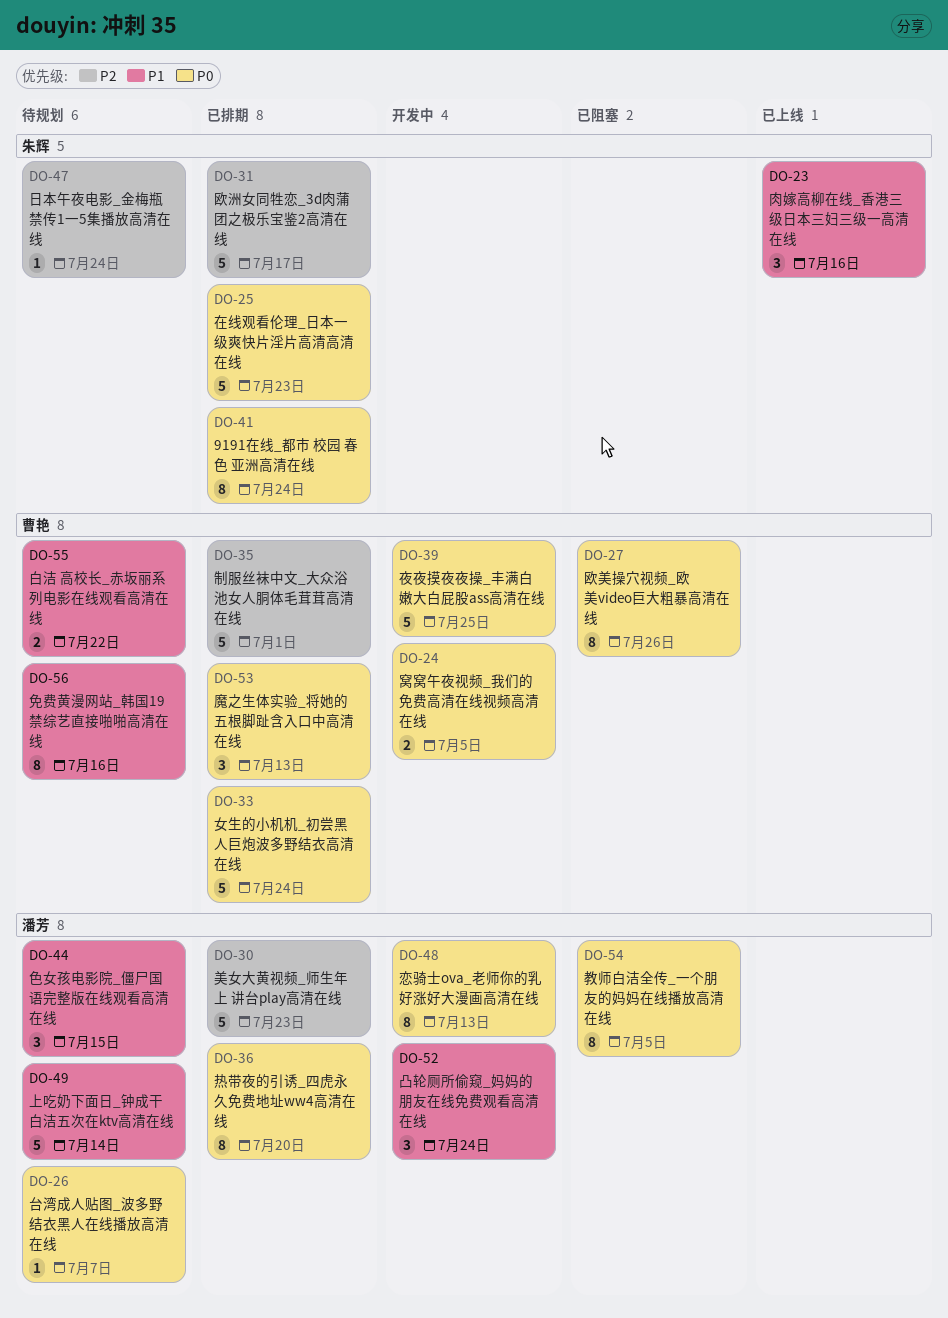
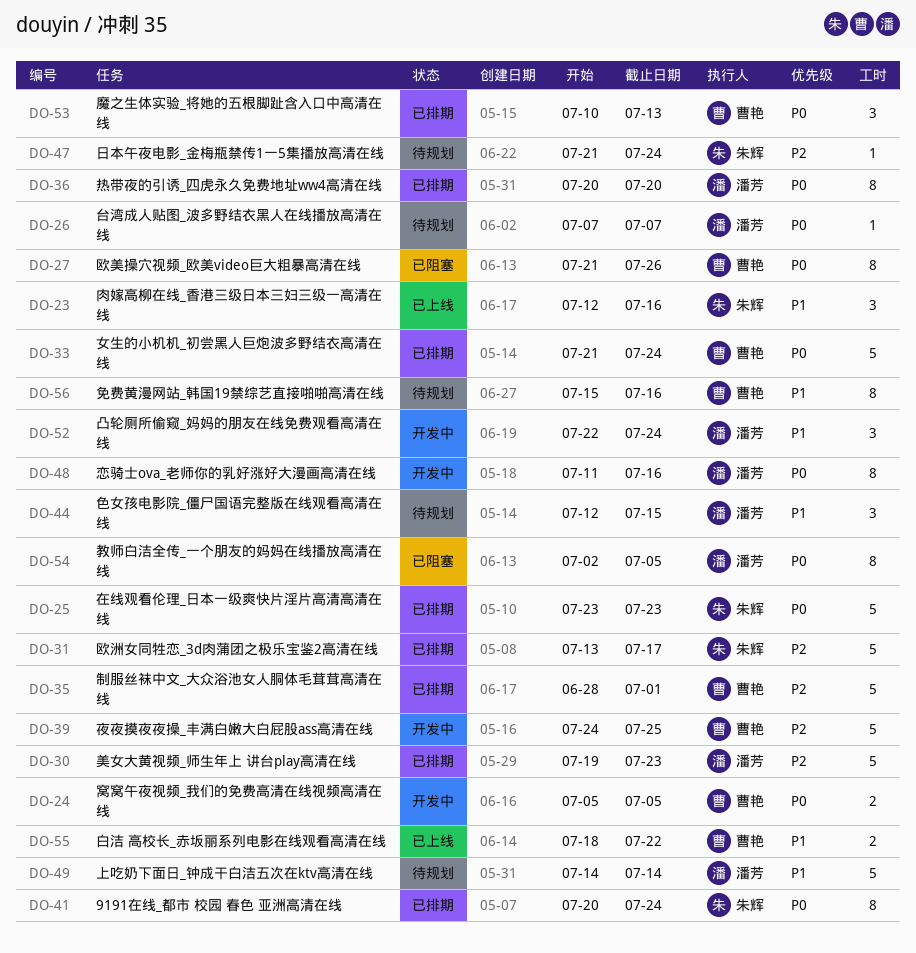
DO-39, priority: P0 -> P2
DO-48, due: Jul 13 -> Jul 16
DO-55, status: 待规划 -> 已上线

